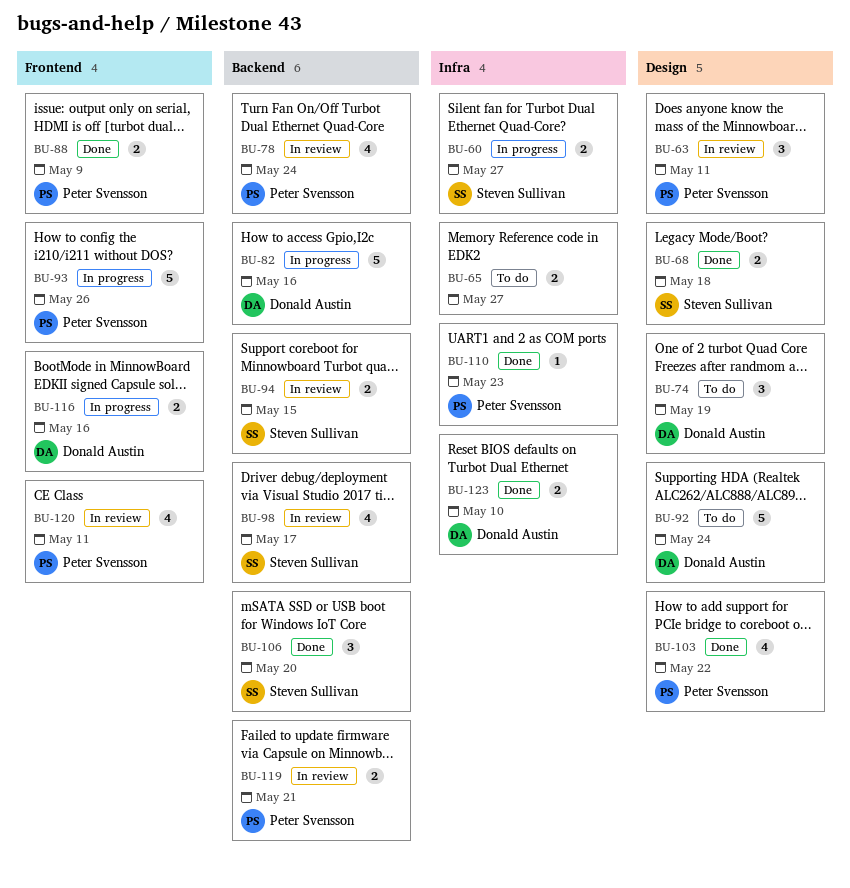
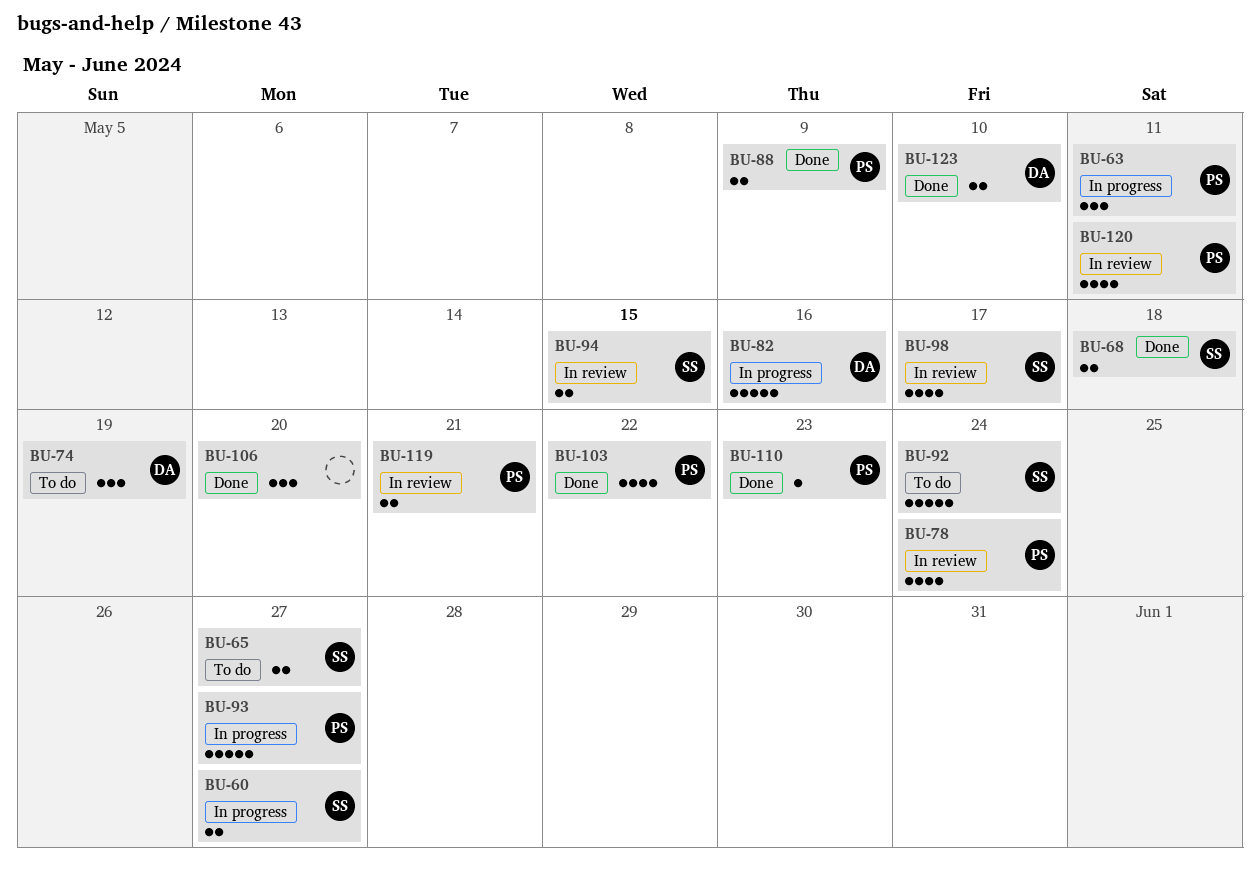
BU-63, status: In review -> In progress
BU-65, owner: none -> Steven Sullivan
BU-92, owner: Donald Austin -> Steven Sullivan
BU-93, due: May 26 -> May 27
BU-106, owner: Steven Sullivan -> none
BU-116: present -> none

